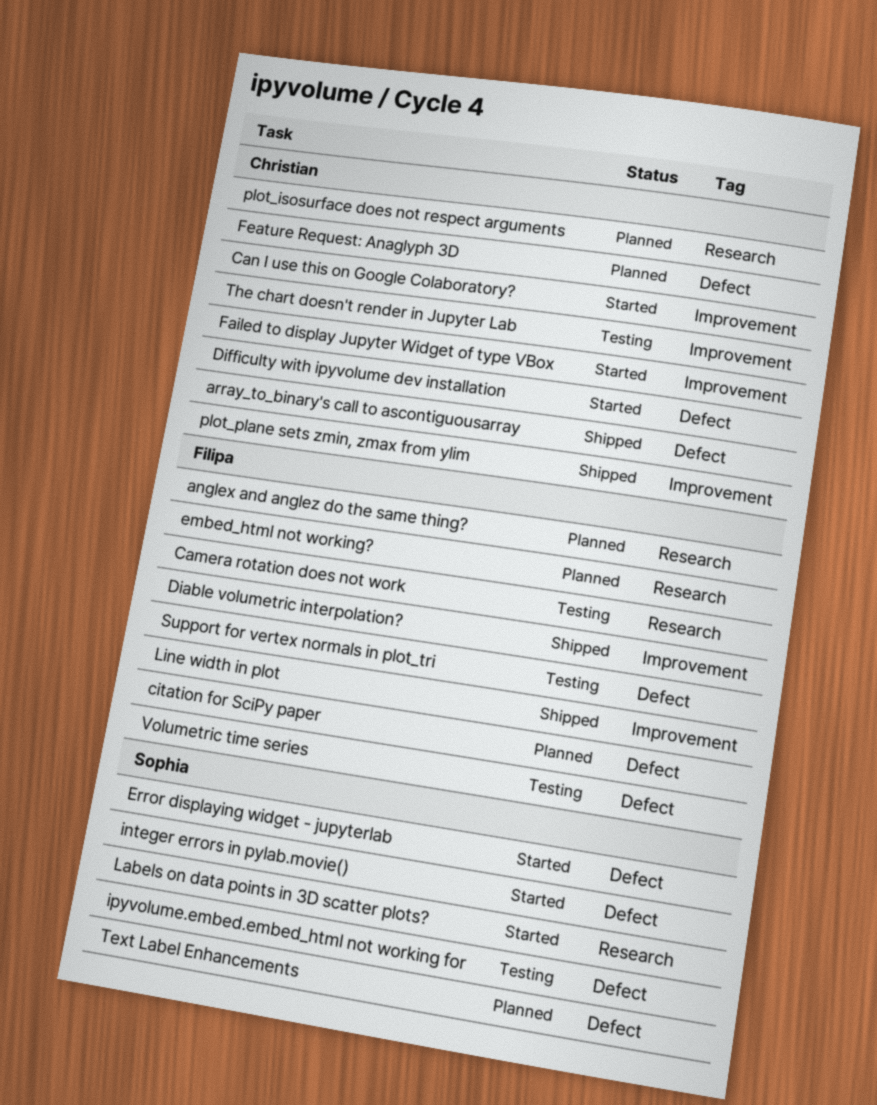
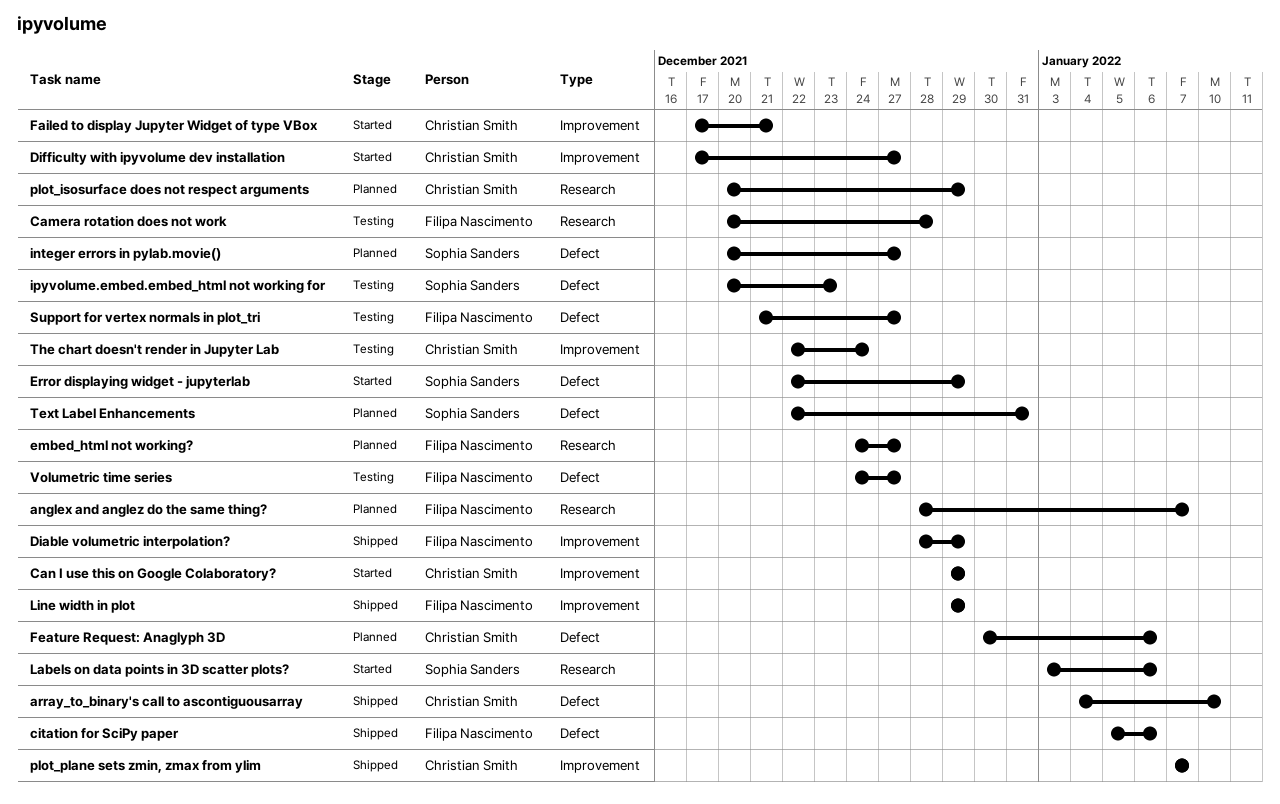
citation for SciPy paper, status: Planned -> Shipped
Difficulty with ipyvolume dev installation, label: Defect -> Improvement
integer errors in pylab.movie(), status: Started -> Planned

